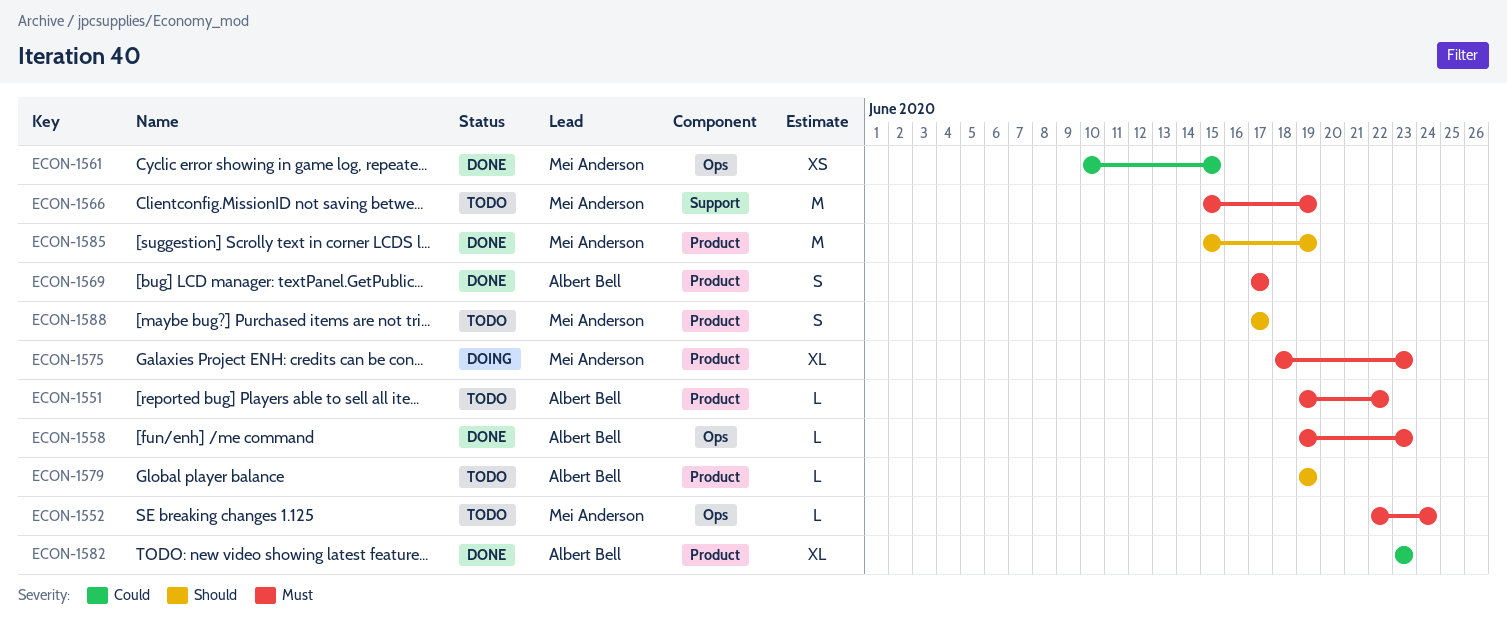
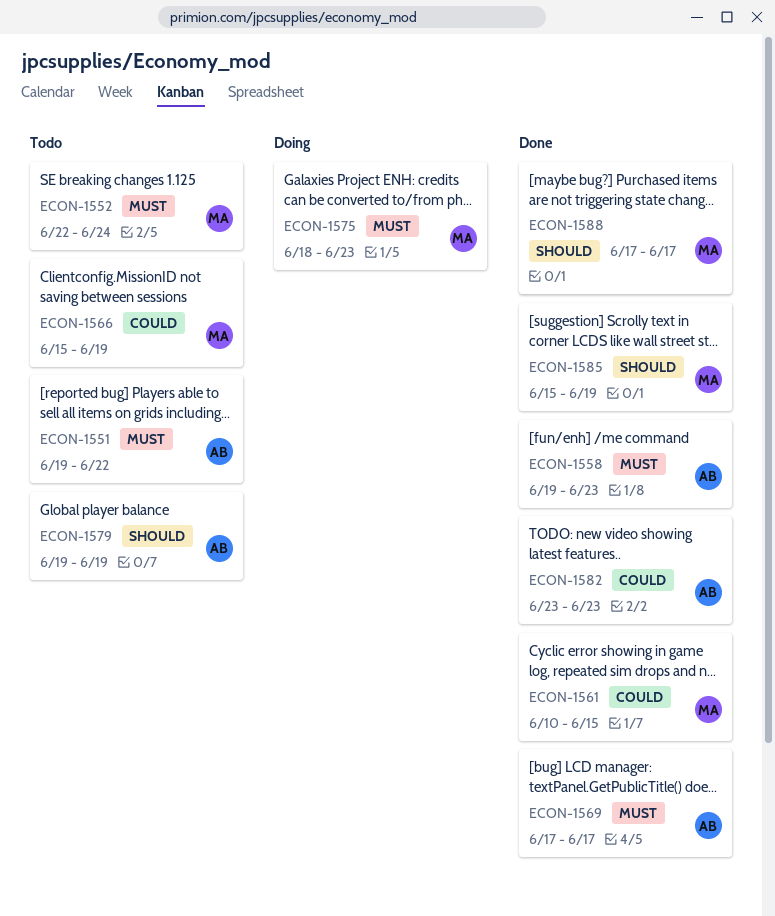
ECON-1566, priority: Must -> Could
ECON-1588, status: Todo -> Done

